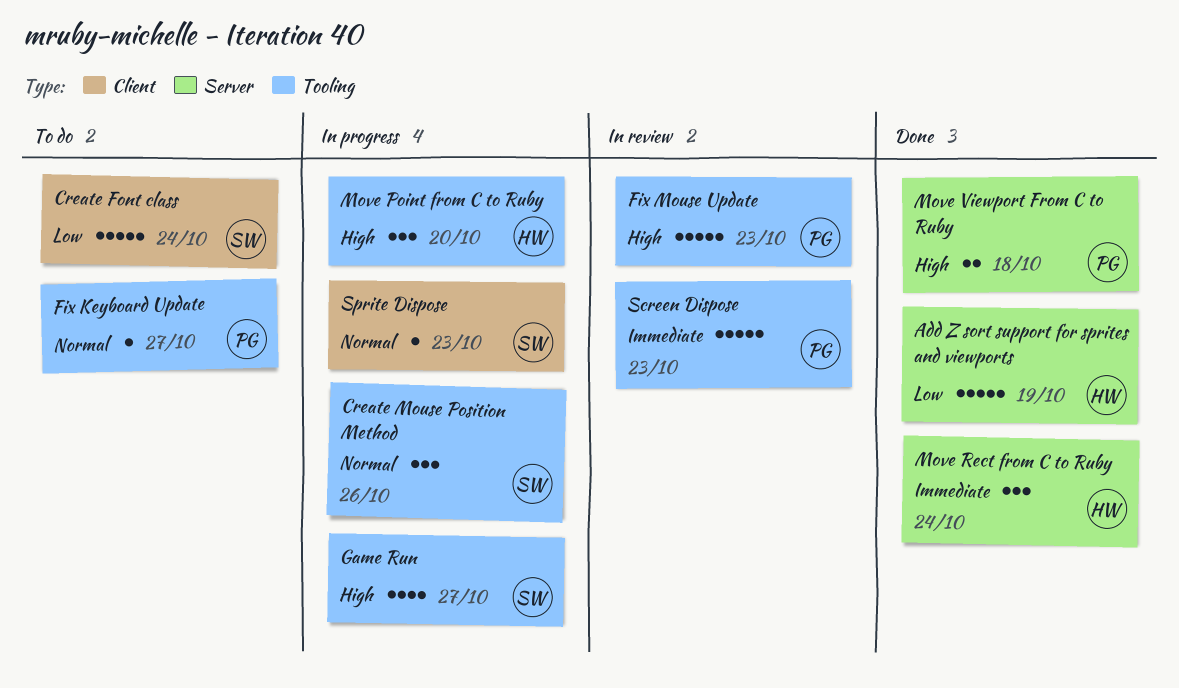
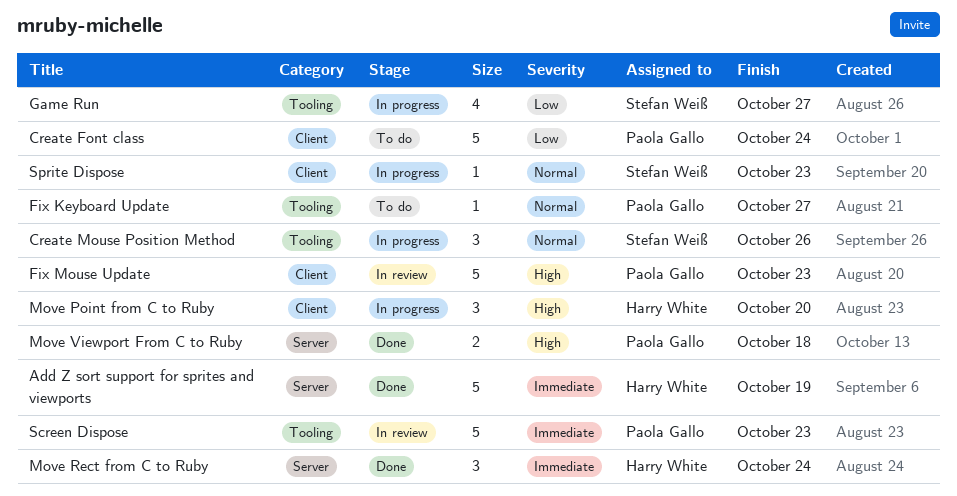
Add Z sort support for sprites and viewports, priority: Low -> Immediate
Create Font class, owner: Stefan Weiß -> Paola Gallo
Fix Mouse Update, label: Tooling -> Client
Game Run, priority: High -> Low
Move Point from C to Ruby, label: Tooling -> Client

